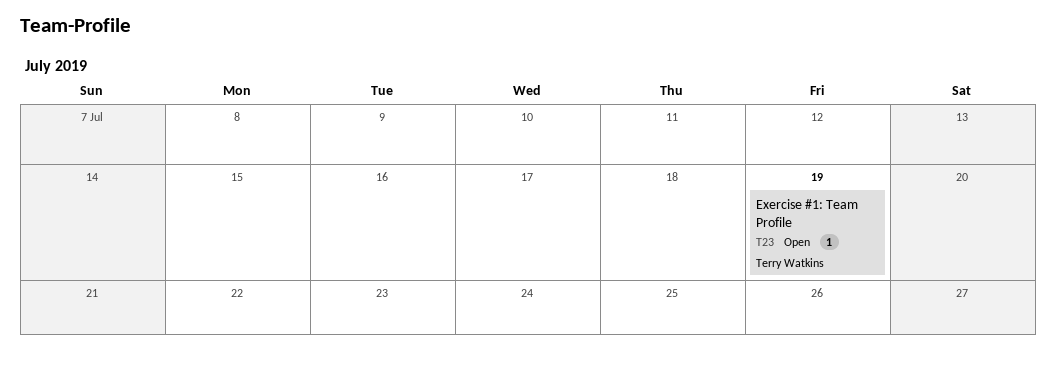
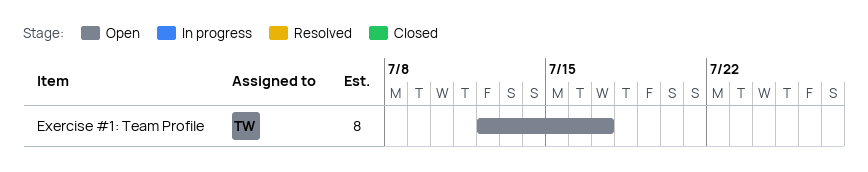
Exercise #1: Team Profile, estimate: 1 -> 8
Exercise #1: Team Profile, due: Jul 19 -> Jul 17

